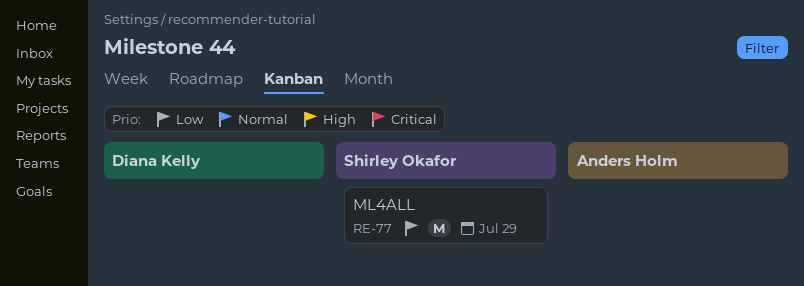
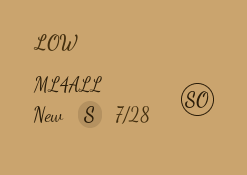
ML4ALL, estimate: M -> S
ML4ALL, due: Jul 29 -> Jul 28

